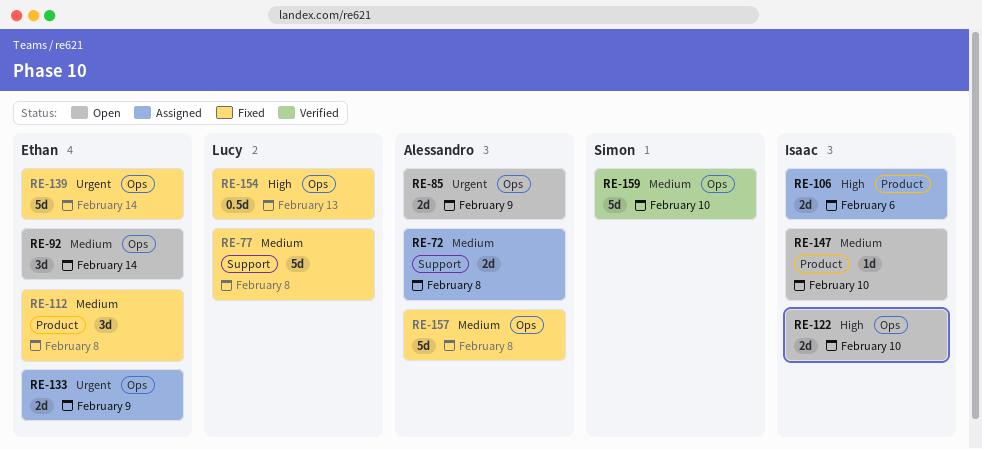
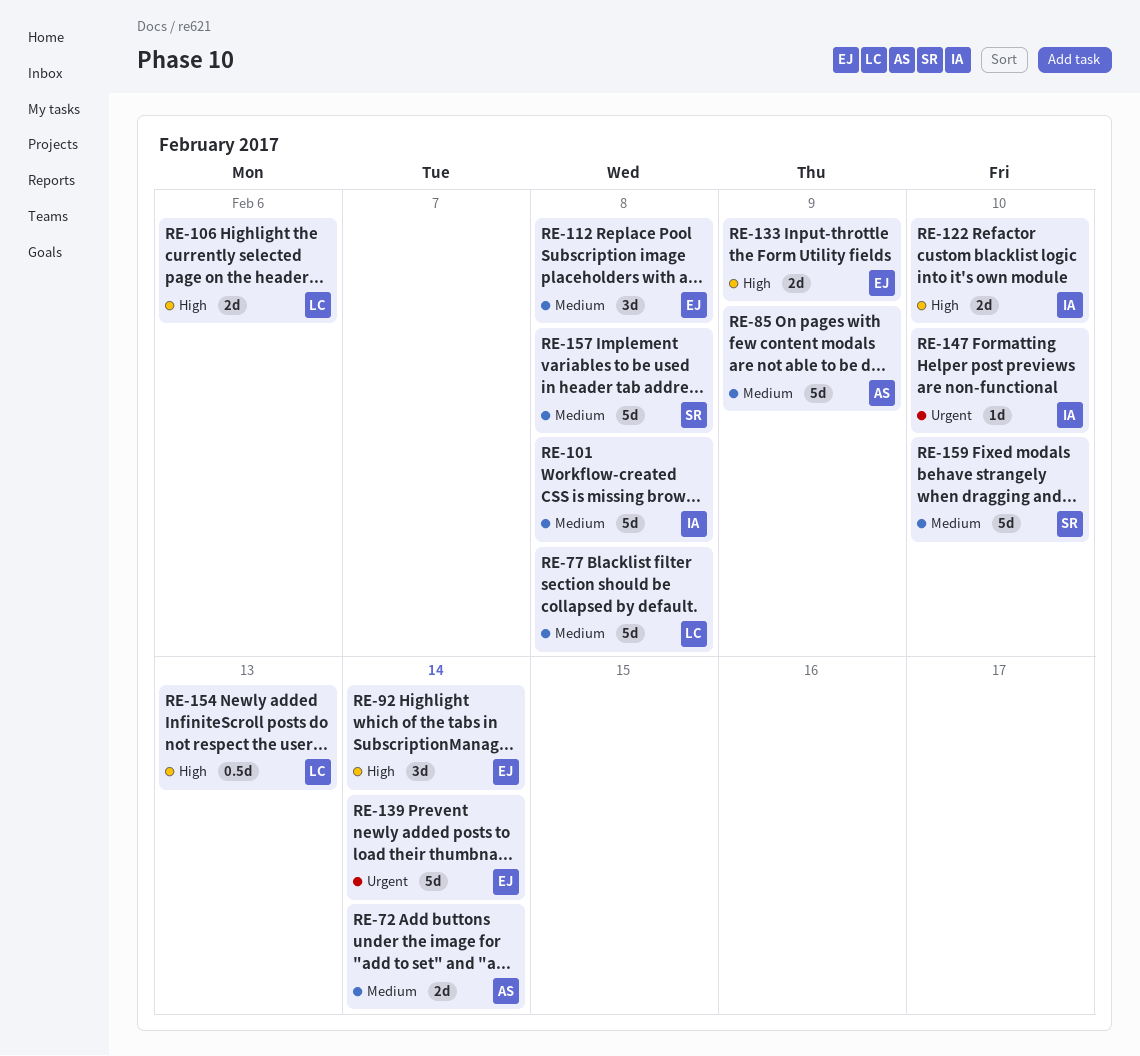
RE-72, due: Feb 8 -> Feb 14
RE-85, priority: Urgent -> Medium
RE-85, estimate: 2d -> 5d
RE-92, priority: Medium -> High
RE-101: none -> present
RE-106, owner: Isaac -> Lucy
RE-133, priority: Urgent -> High
RE-147, priority: Medium -> Urgent
RE-157, owner: Alessandro -> Simon

